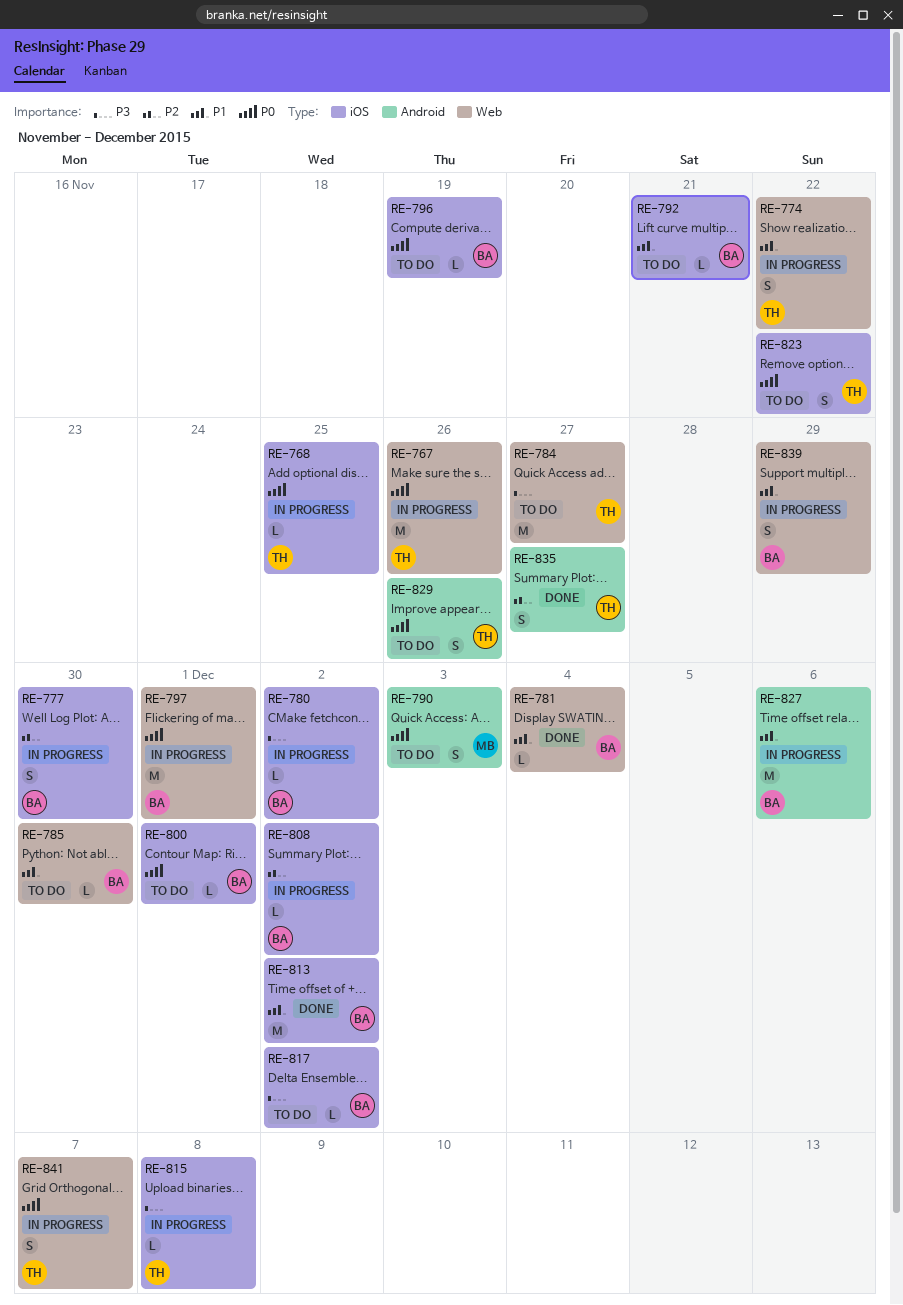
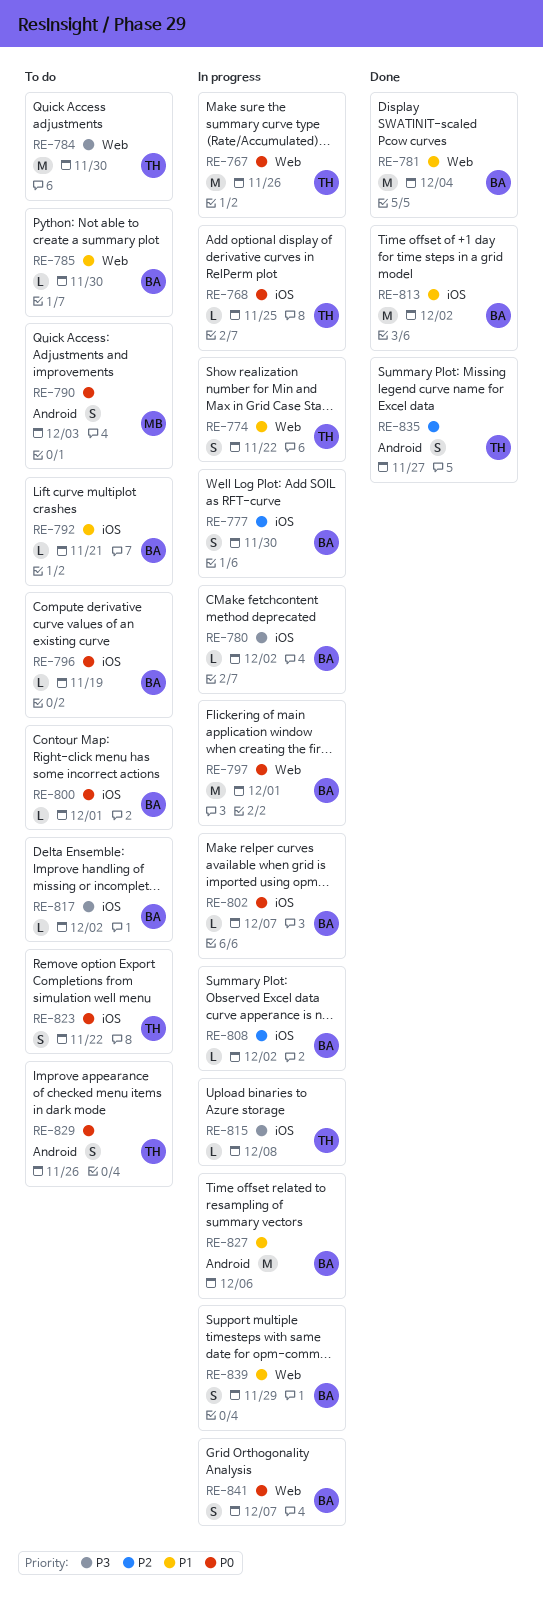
RE-781, estimate: L -> M
RE-784, due: Nov 27 -> Nov 30
RE-802: none -> present
RE-841, owner: TH -> BA

